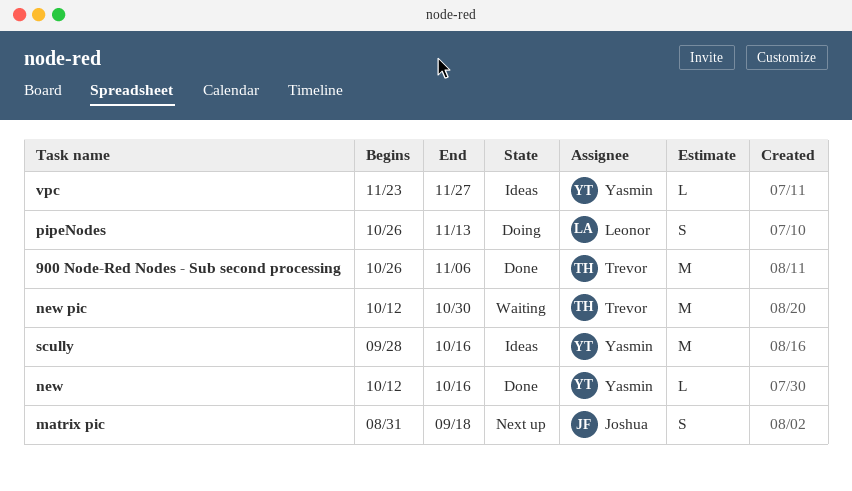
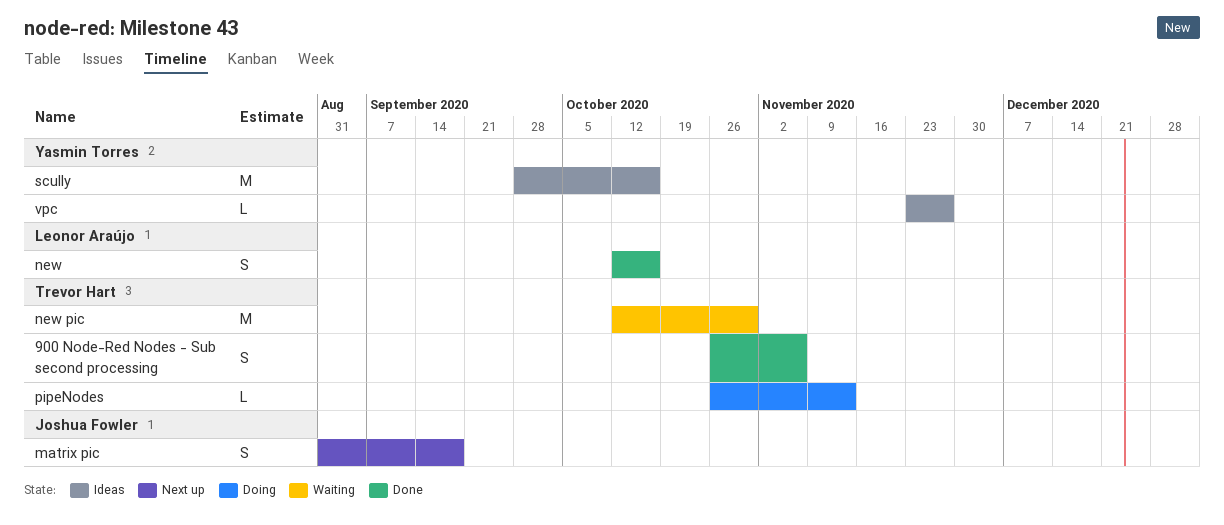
900 Node-Red Nodes - Sub second processing, estimate: M -> S
new, owner: Yasmin Torres -> Leonor Araújo
new, estimate: L -> S
pipeNodes, owner: Leonor Araújo -> Trevor Hart
pipeNodes, estimate: S -> L

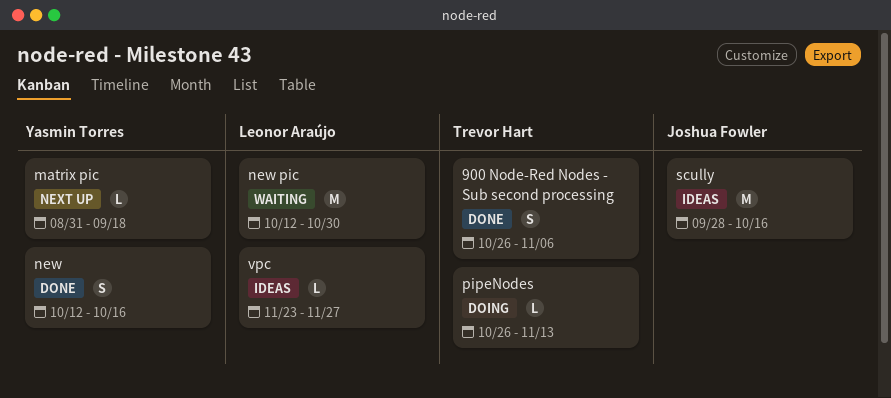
matrix pic, owner: Joshua Fowler -> Yasmin Torres
matrix pic, estimate: S -> L
new, owner: Leonor Araújo -> Yasmin Torres
new pic, owner: Trevor Hart -> Leonor Araújo
scully, owner: Yasmin Torres -> Joshua Fowler
vpc, owner: Yasmin Torres -> Leonor Araújo

